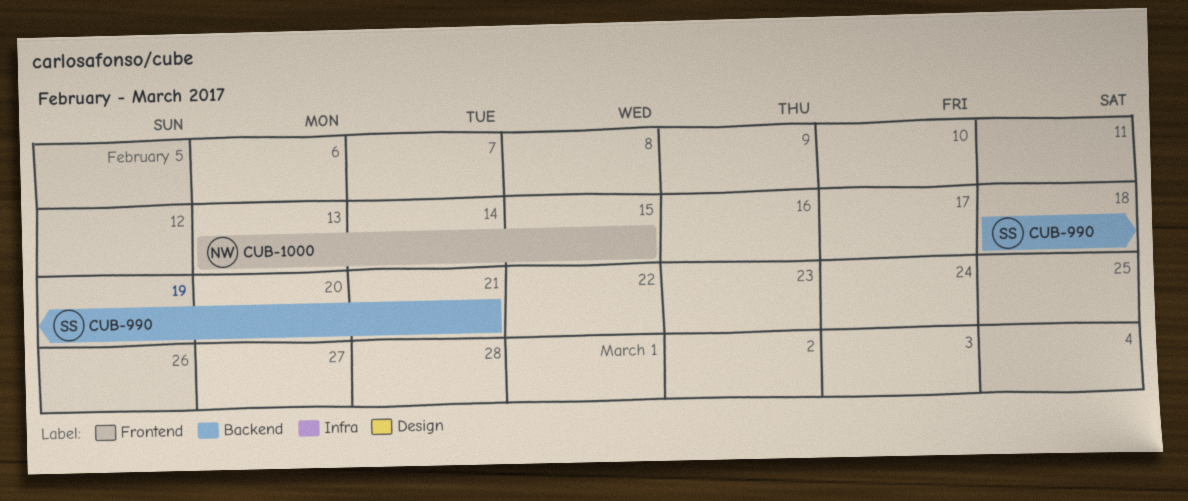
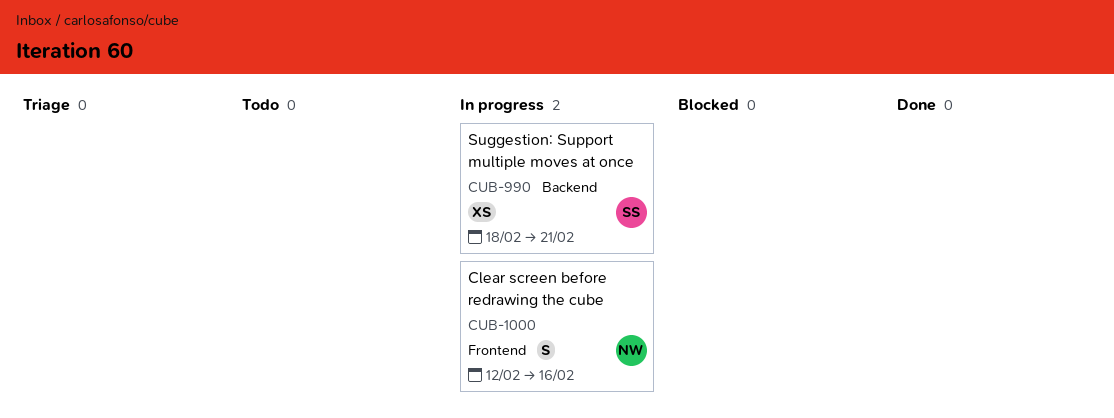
CUB-1000, start: Feb 13 -> Feb 12
CUB-1000, due: Feb 15 -> Feb 16

